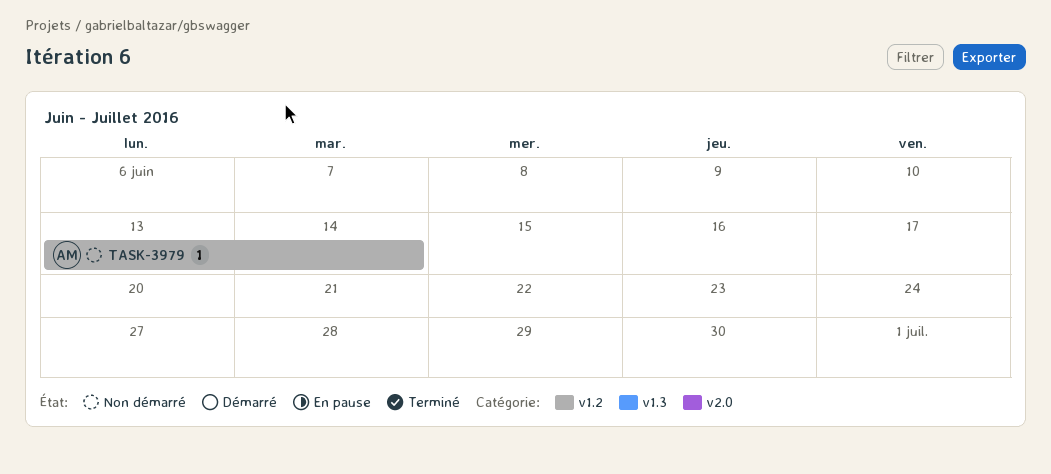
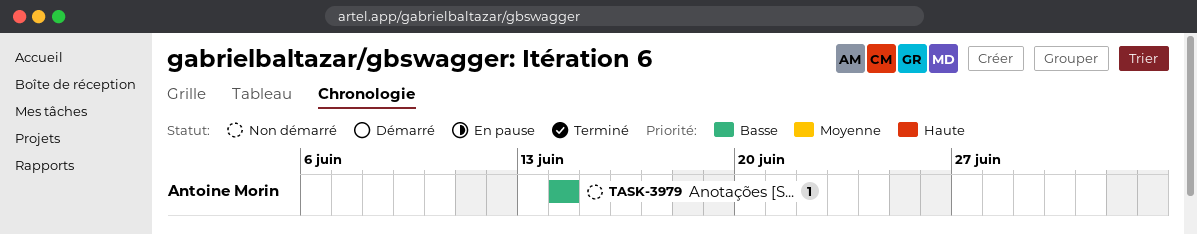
TASK-3979, start: Jun 13 -> Jun 14

